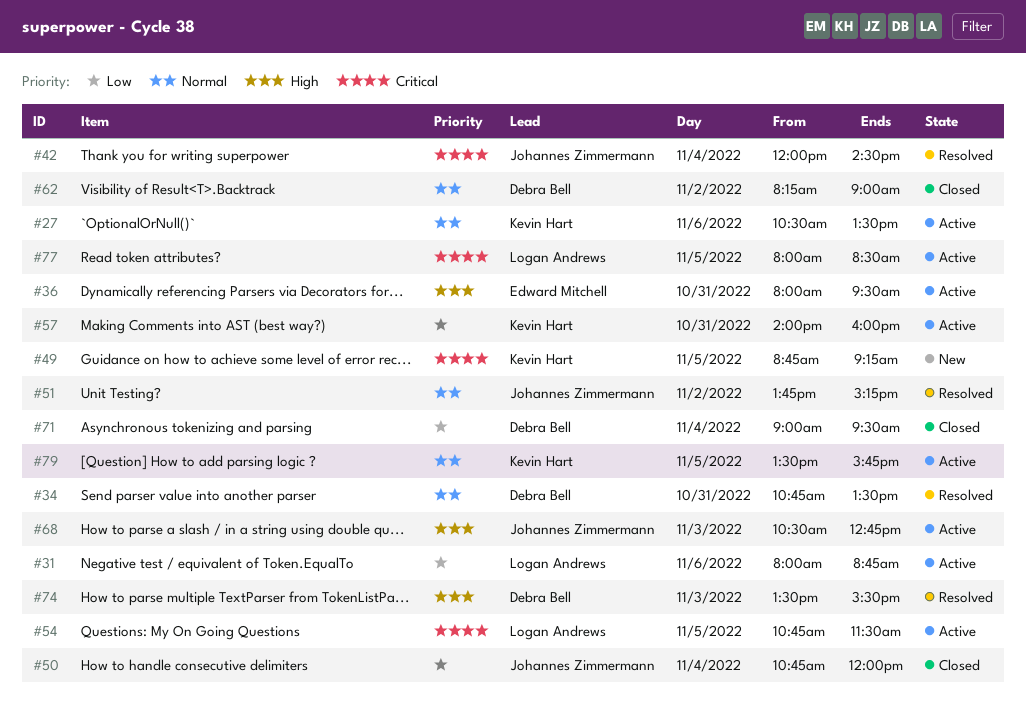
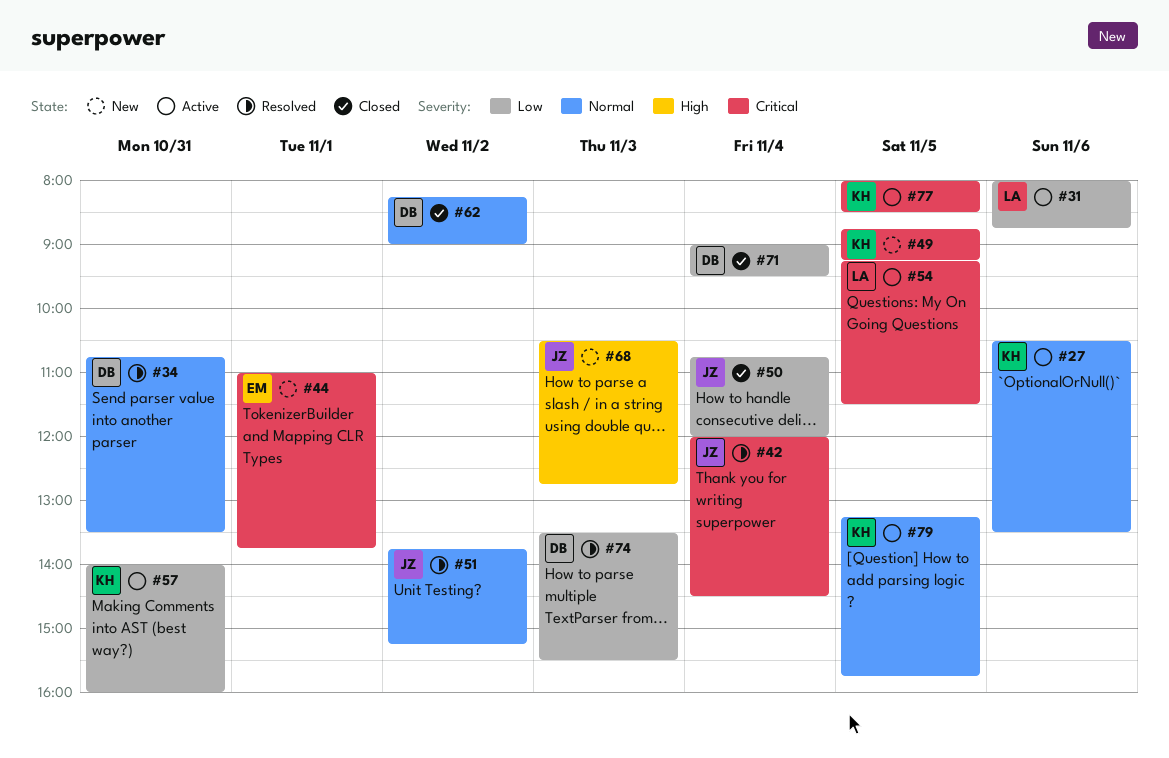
#36: present -> none
#44: none -> present
#54, begins: 10:45 -> 09:15
#68, status: Active -> New
#74, priority: High -> Low
#77, owner: Logan Andrews -> Kevin Hart
#79, begins: 13:30 -> 13:15

